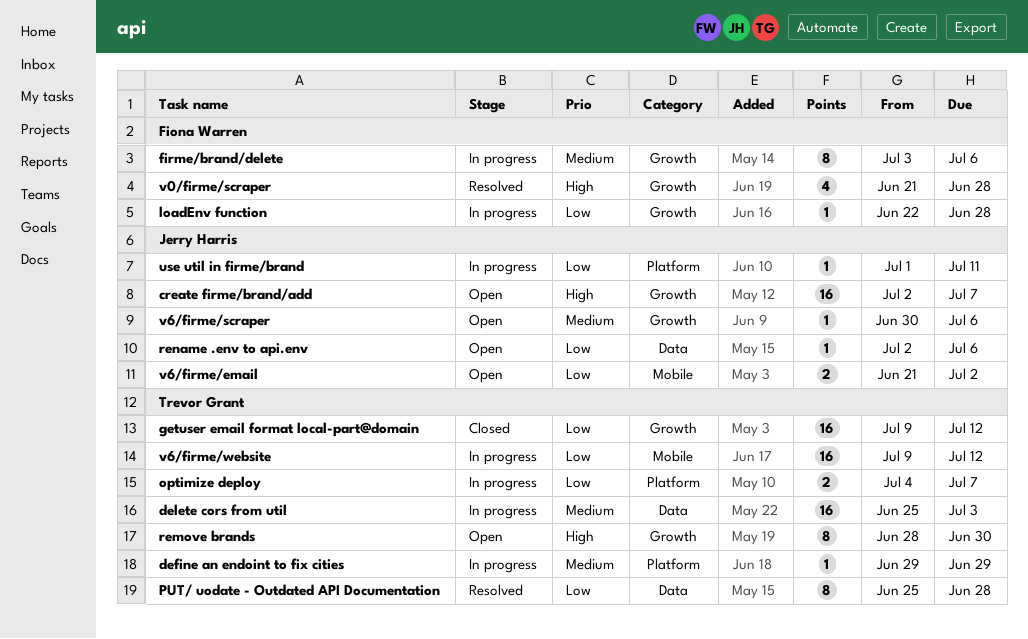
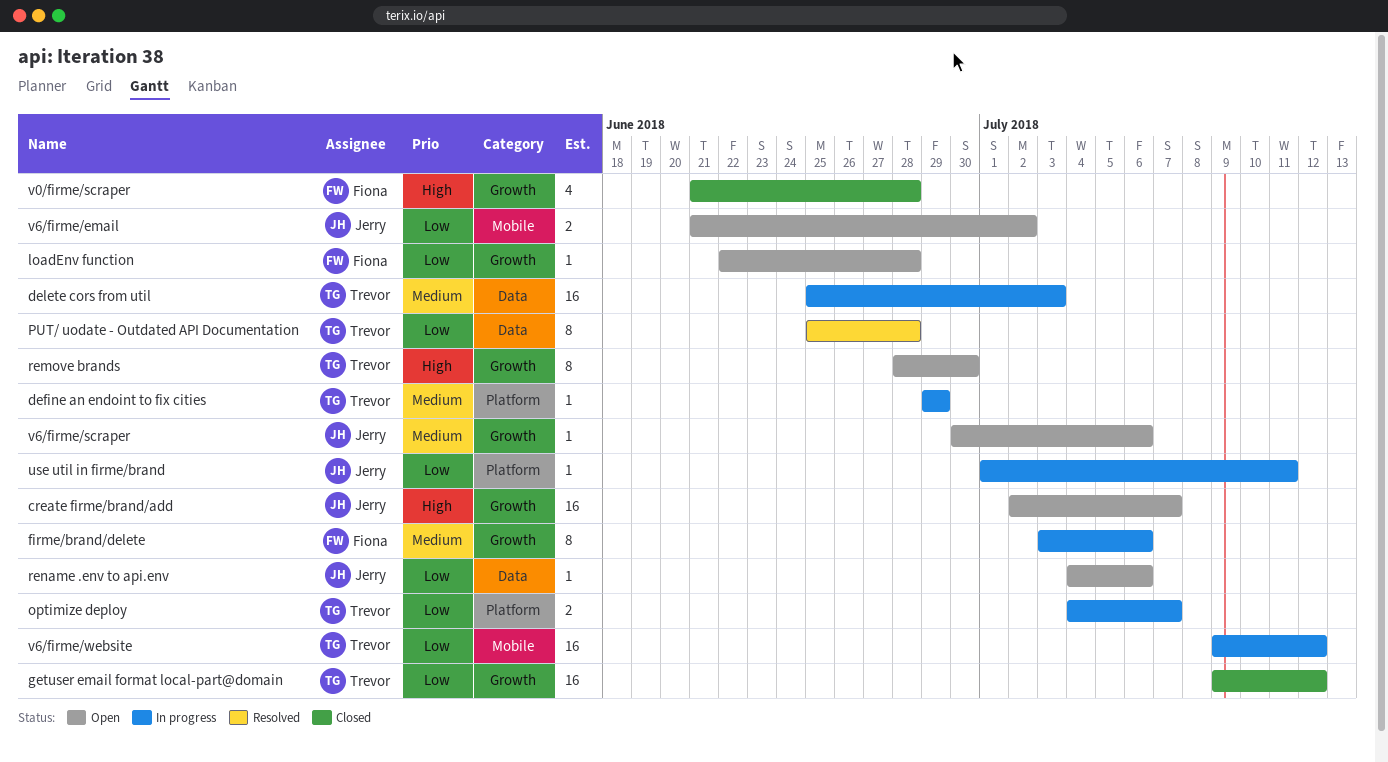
loadEnv function, status: In progress -> Open
rename .env to api.env, start: Jul 2 -> Jul 4
v0/firme/scraper, status: Resolved -> Closed

